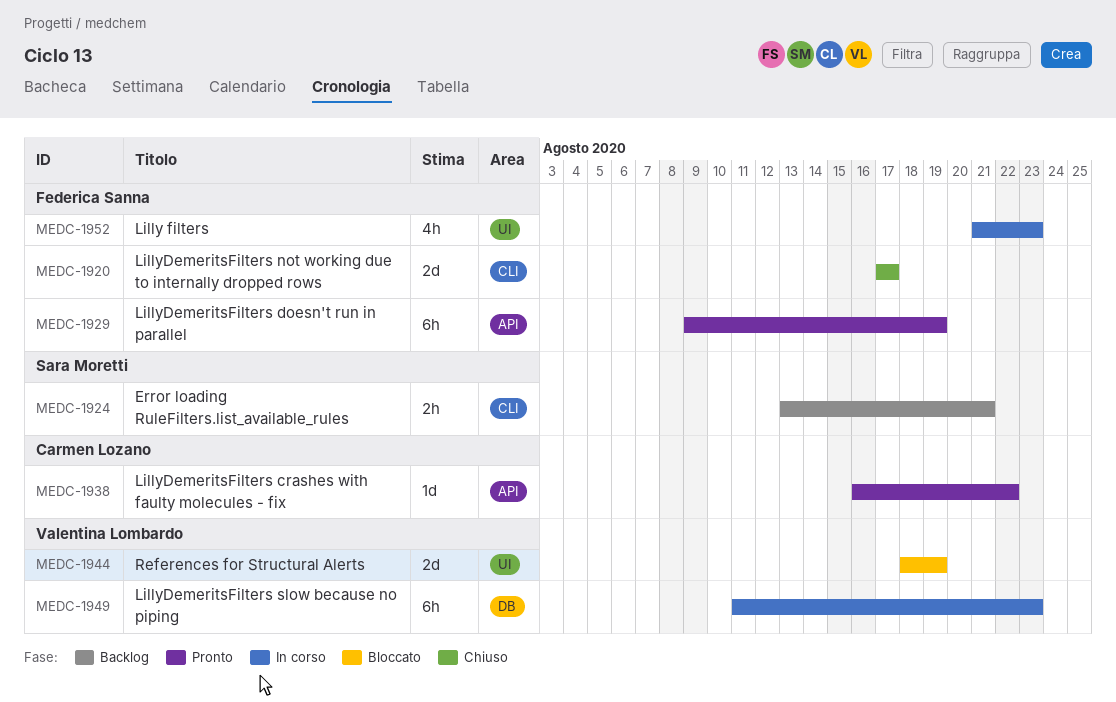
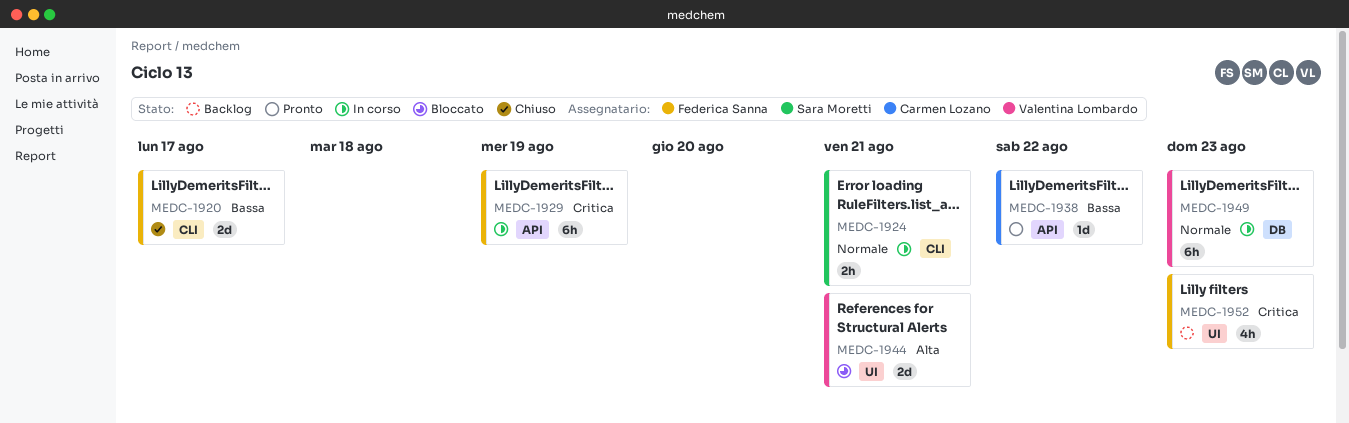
MEDC-1924, status: Backlog -> In corso
MEDC-1929, status: Pronto -> In corso
MEDC-1944, due: Aug 19 -> Aug 21
MEDC-1952, status: In corso -> Backlog

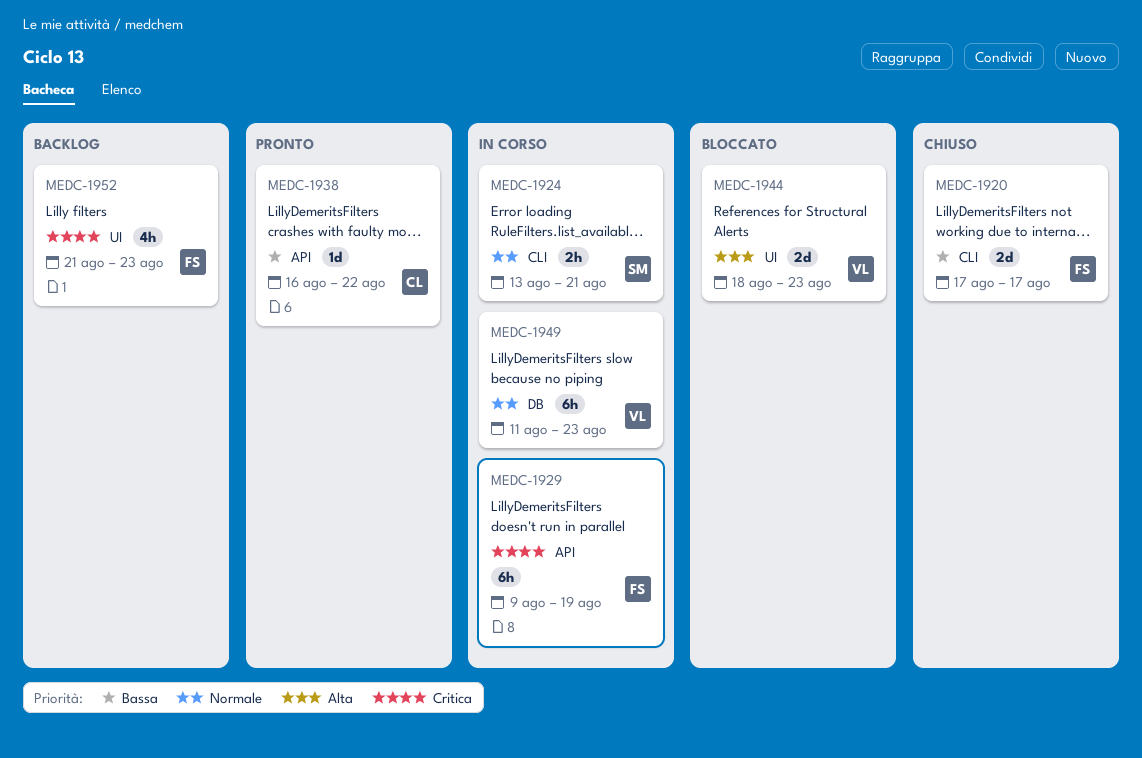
MEDC-1944, due: Aug 21 -> Aug 23

